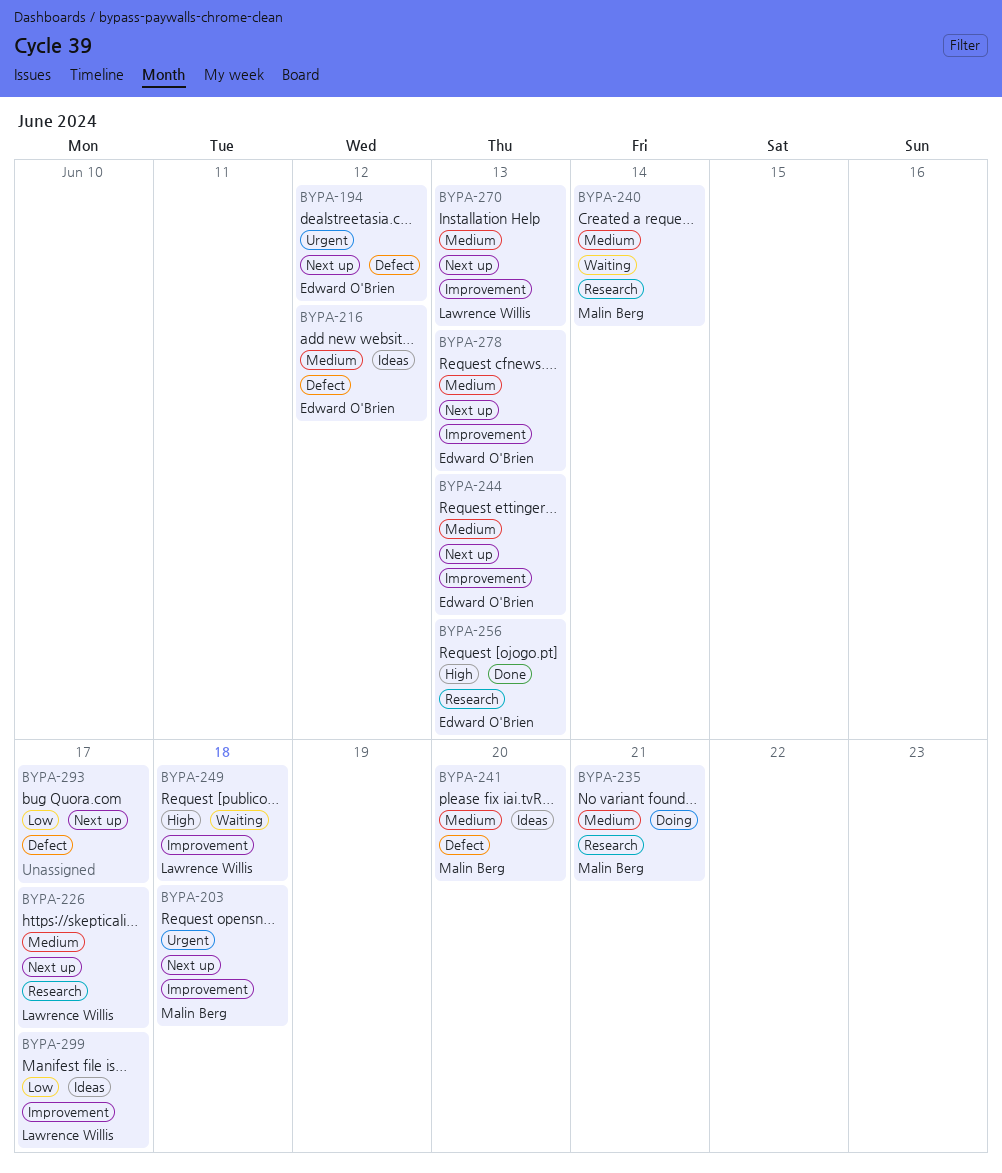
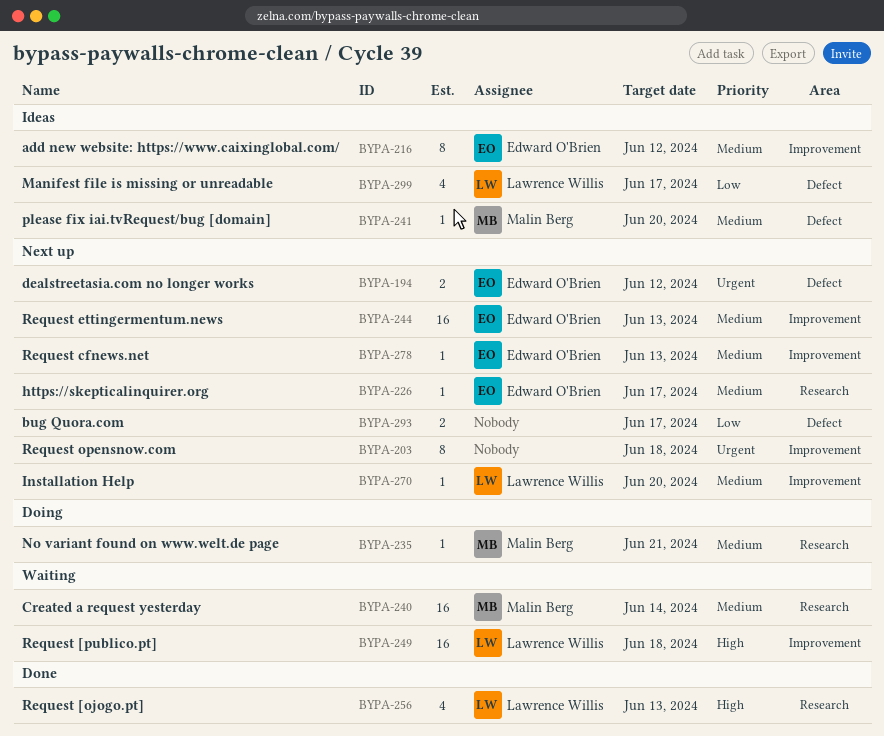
BYPA-203, owner: Malin Berg -> none
BYPA-216, label: Defect -> Improvement
BYPA-226, owner: Lawrence Willis -> Edward O'Brien
BYPA-256, owner: Edward O'Brien -> Lawrence Willis
BYPA-270, due: Jun 13 -> Jun 20
BYPA-299, label: Improvement -> Defect

